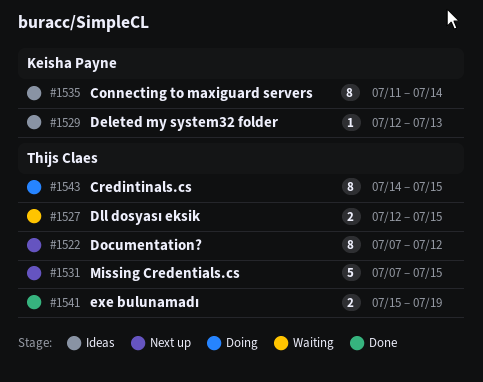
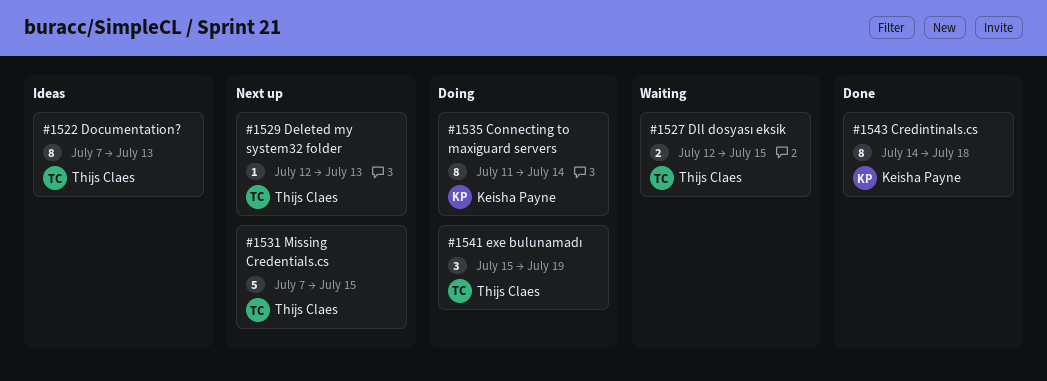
#1522, status: Next up -> Ideas
#1522, due: Jul 12 -> Jul 13
#1529, status: Ideas -> Next up
#1529, owner: Keisha Payne -> Thijs Claes
#1535, status: Ideas -> Doing
#1541, status: Done -> Doing
#1541, estimate: 2 -> 3
#1543, status: Doing -> Done
#1543, owner: Thijs Claes -> Keisha Payne
#1543, due: Jul 15 -> Jul 18

